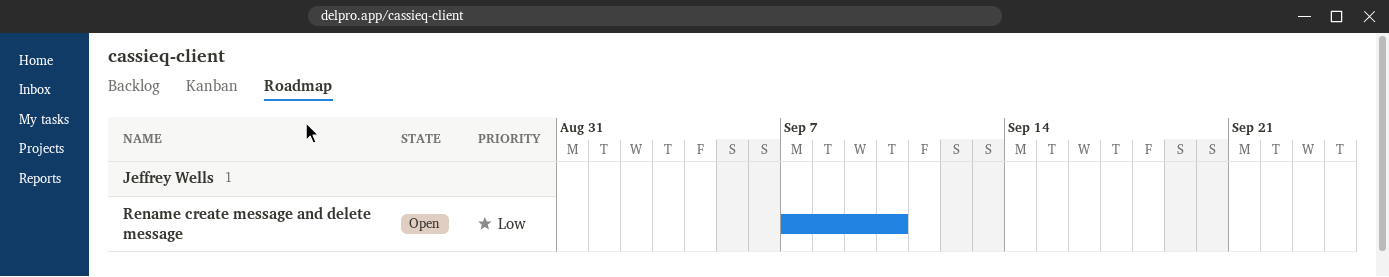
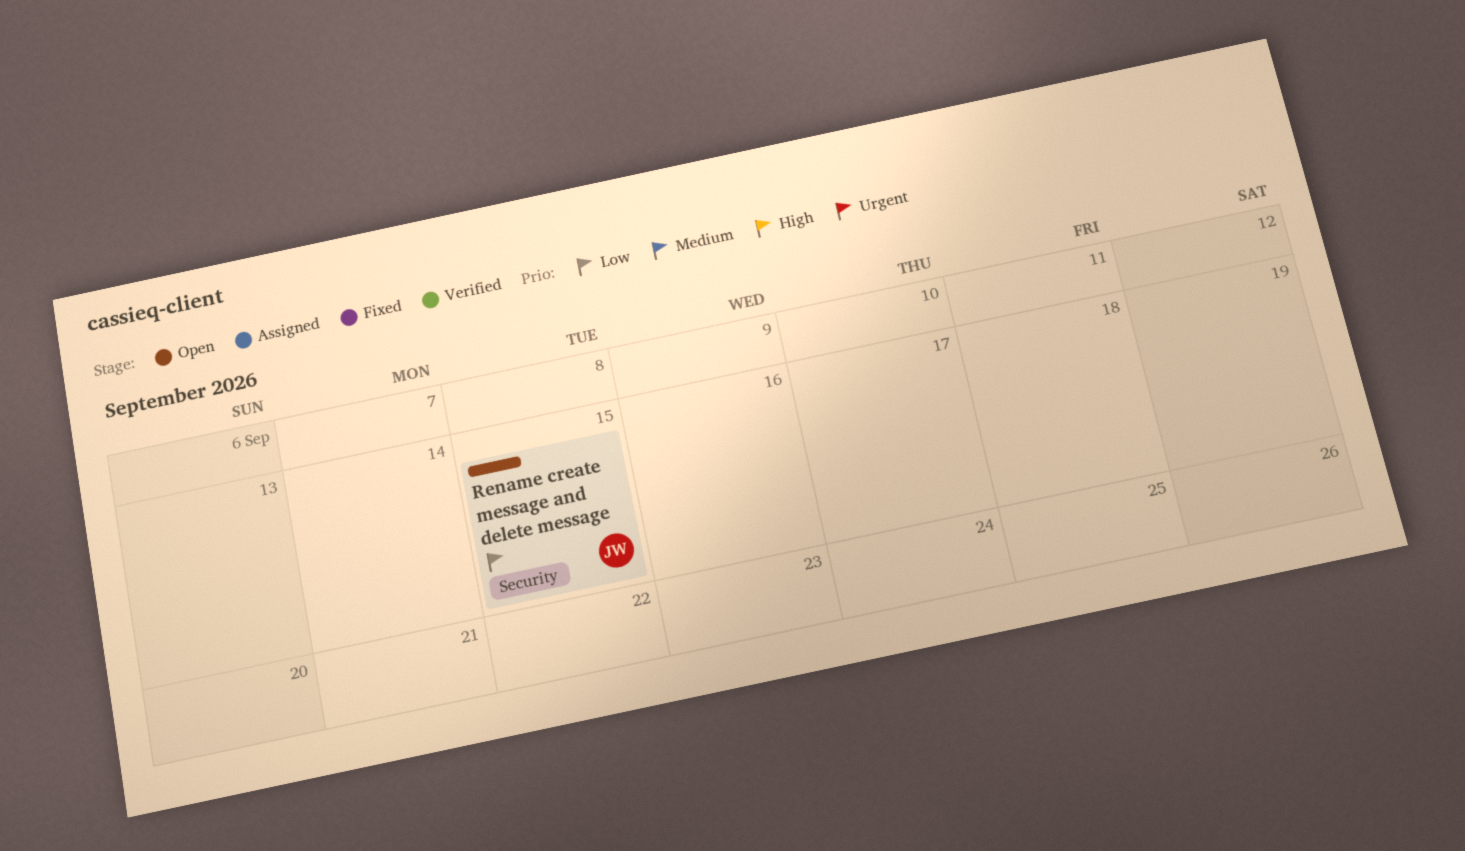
Rename create message and delete message, due: Sep 10 -> Sep 15

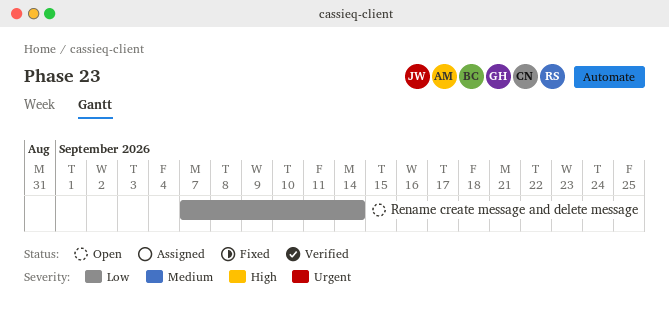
Rename create message and delete message, due: Sep 15 -> Sep 14

